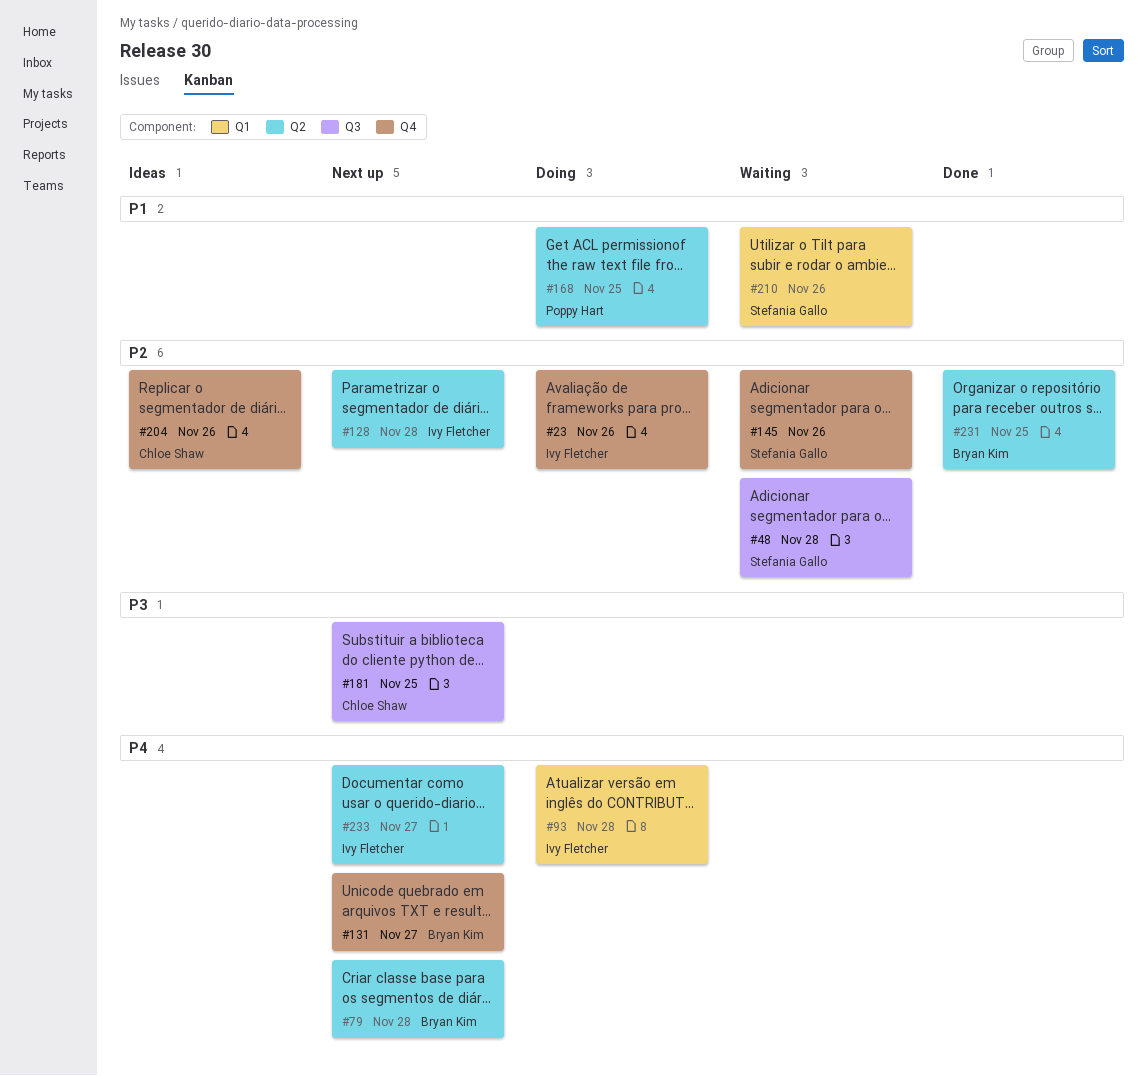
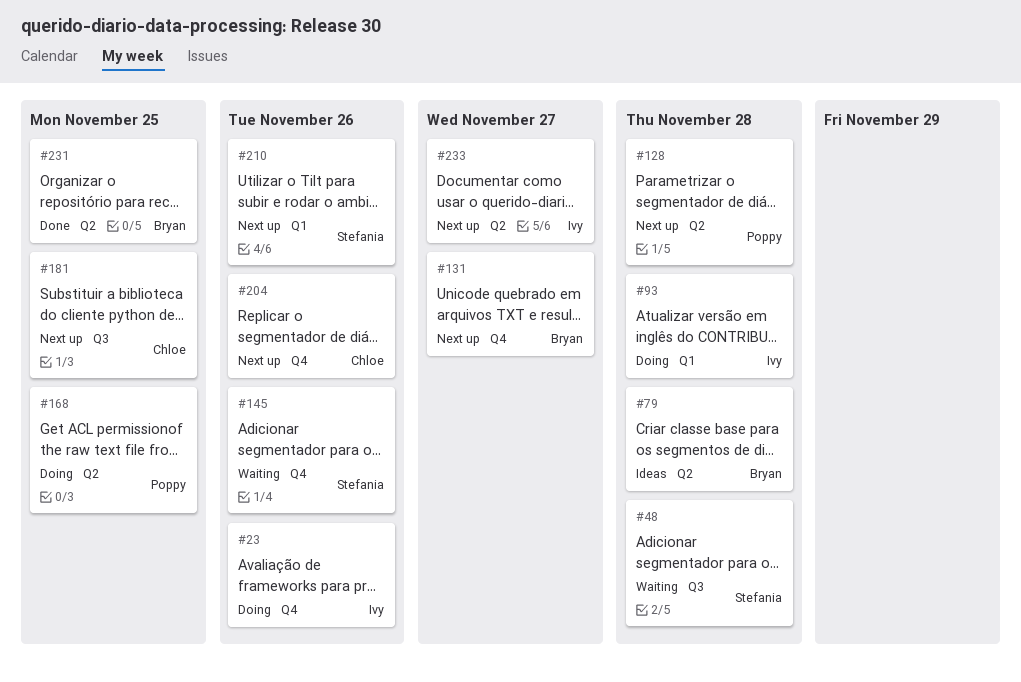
#79, status: Next up -> Ideas
#128, owner: Ivy Fletcher -> Poppy Hart
#204, status: Ideas -> Next up
#210, status: Waiting -> Next up

